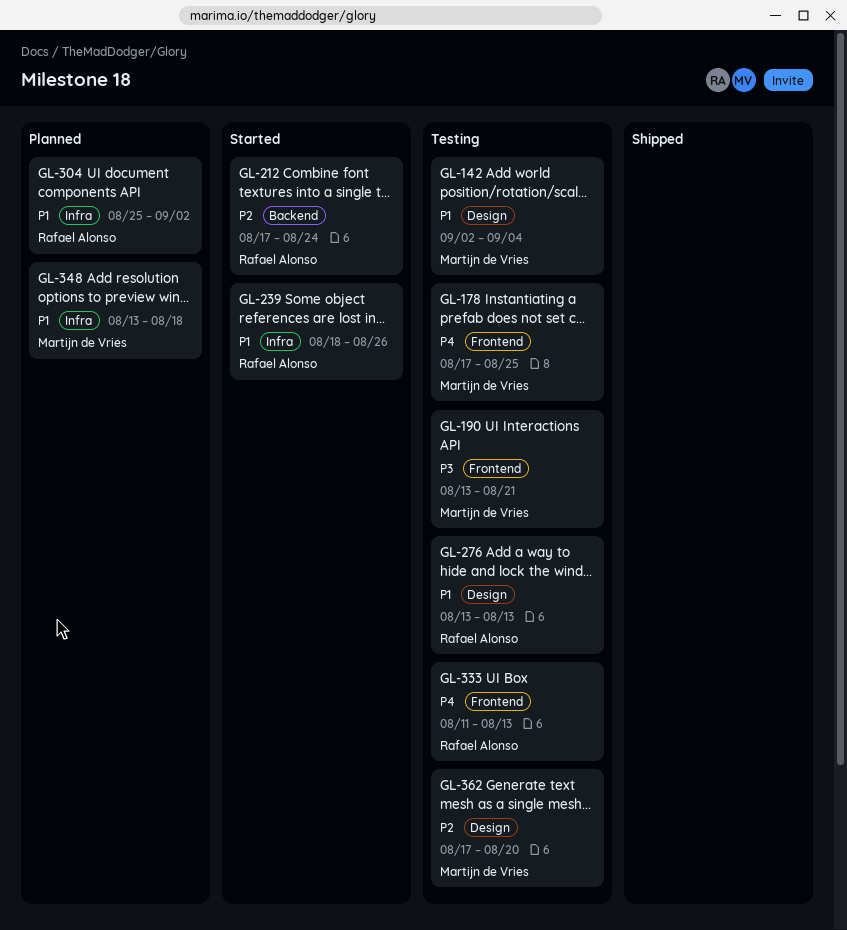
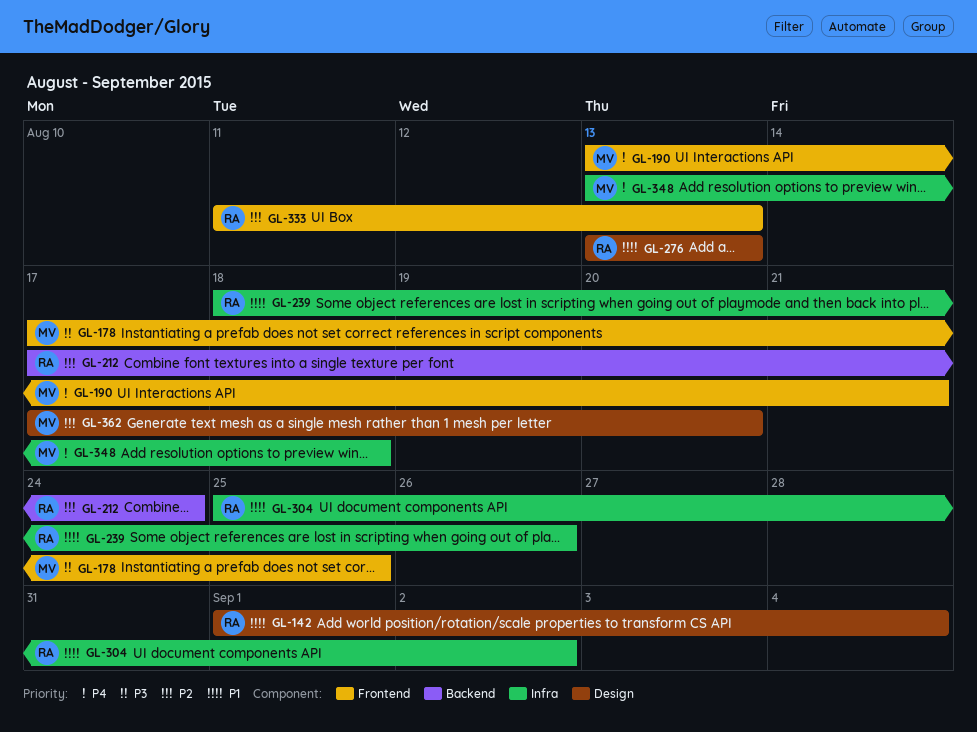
GL-142, owner: Martijn de Vries -> Rafael Alonso
GL-142, start: Sep 2 -> Sep 1
GL-178, priority: P4 -> P3
GL-190, priority: P3 -> P4
GL-333, priority: P4 -> P2
GL-348, priority: P1 -> P4

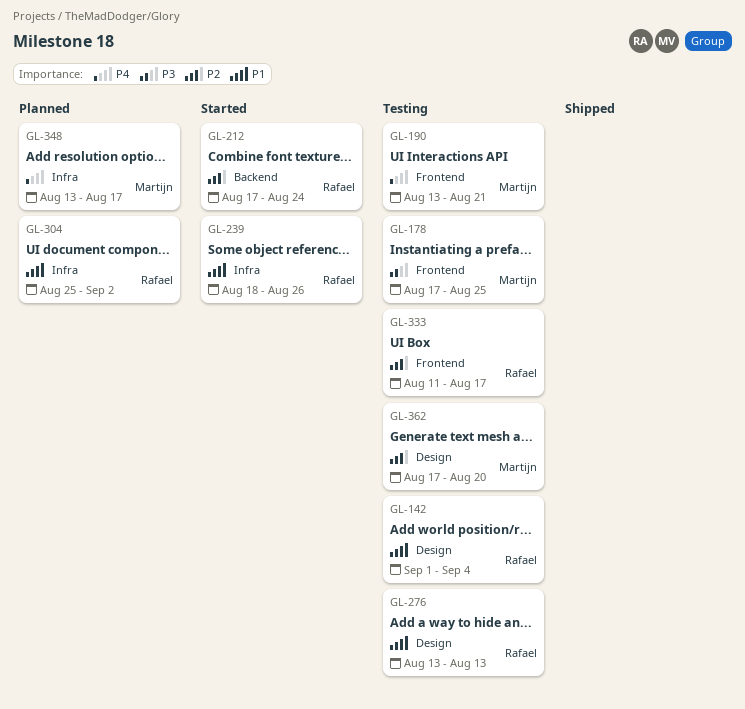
GL-333, due: Aug 13 -> Aug 17
GL-348, due: Aug 18 -> Aug 17

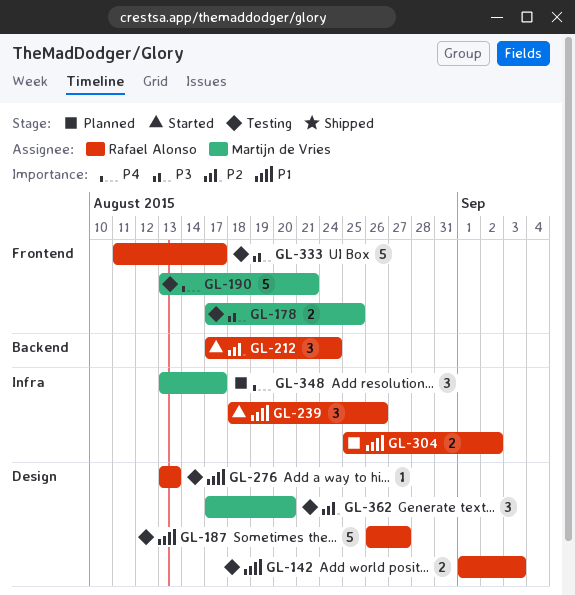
GL-142, due: Sep 4 -> Sep 3
GL-187: none -> present
GL-333, priority: P2 -> P3

